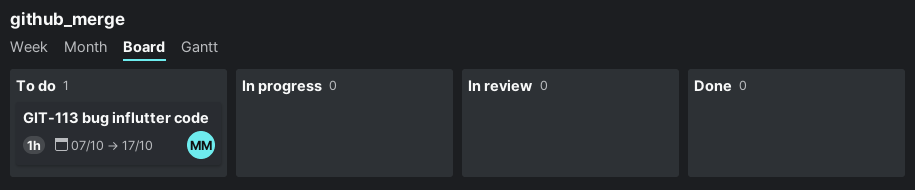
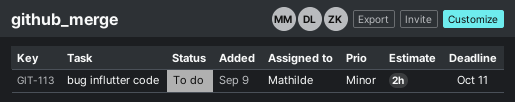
GIT-113, estimate: 1h -> 2h
GIT-113, due: Oct 17 -> Oct 11

